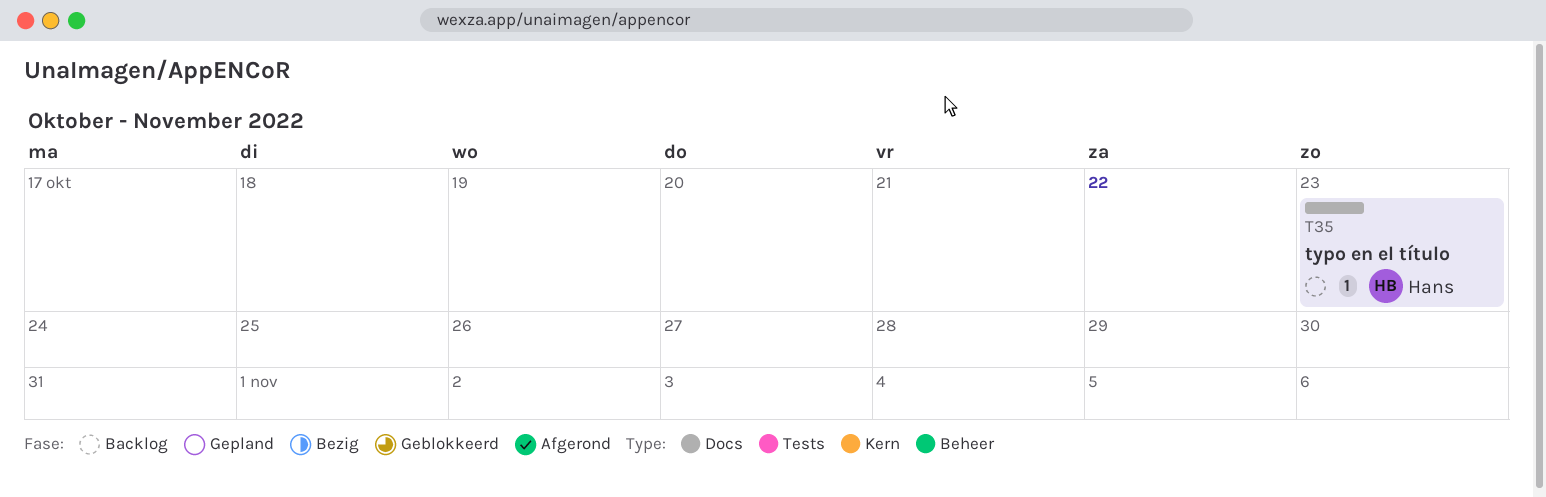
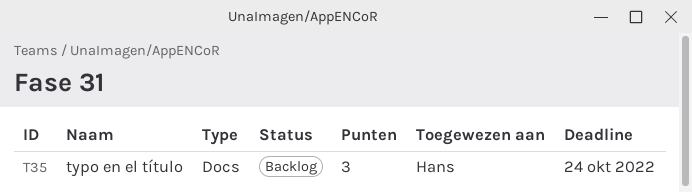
T35, estimate: 1 -> 3
T35, due: Oct 23 -> Oct 24

